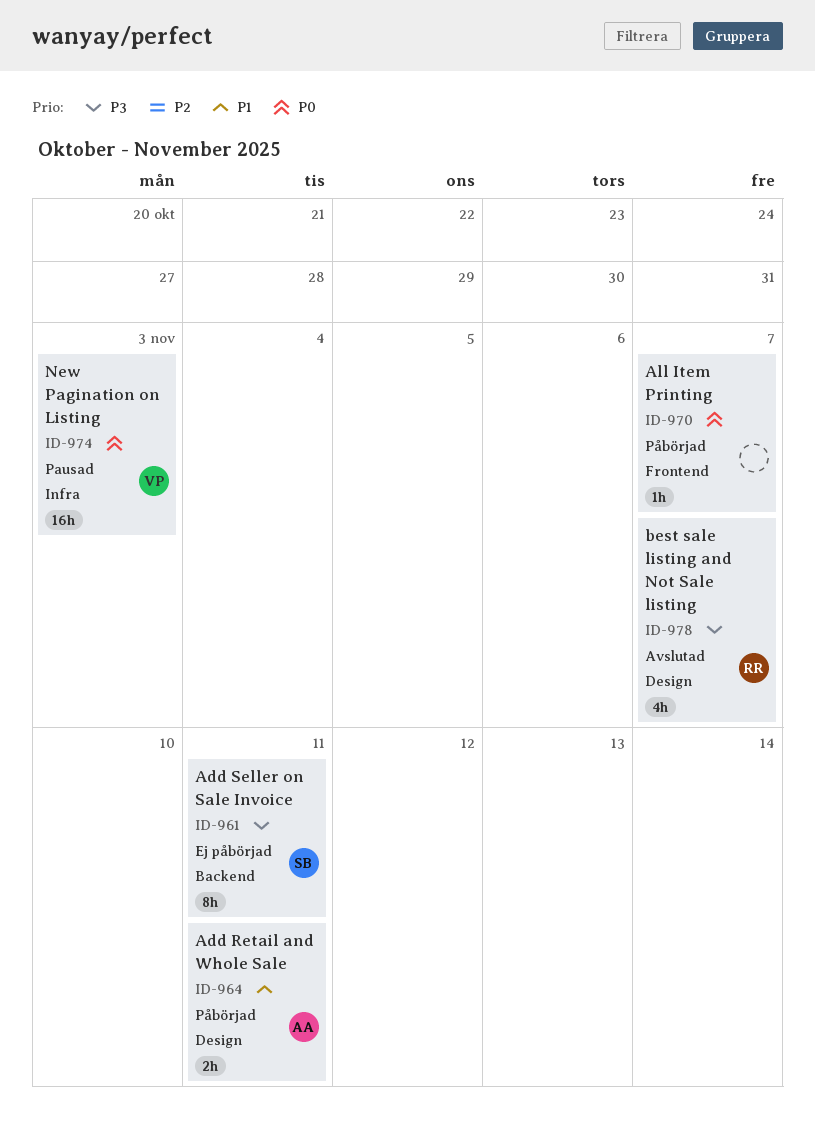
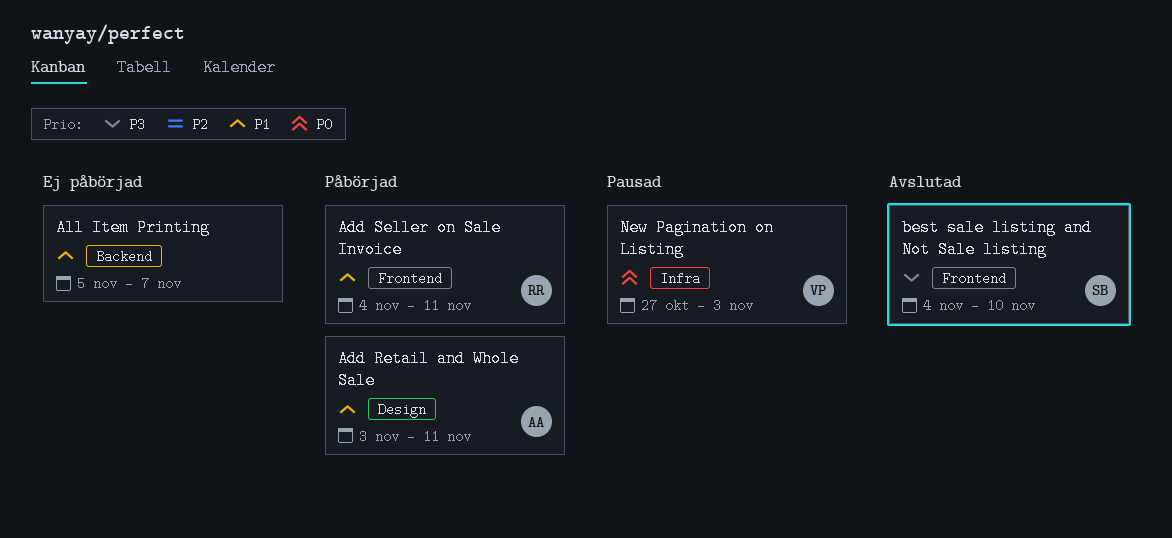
Add Seller on Sale Invoice, status: Ej påbörjad -> Påbörjad
Add Seller on Sale Invoice, owner: SB -> RR
Add Seller on Sale Invoice, priority: P3 -> P1
Add Seller on Sale Invoice, label: Backend -> Frontend
All Item Printing, status: Påbörjad -> Ej påbörjad
All Item Printing, priority: P0 -> P1
All Item Printing, label: Frontend -> Backend
best sale listing and Not Sale listing, owner: RR -> SB
best sale listing and Not Sale listing, label: Design -> Frontend
best sale listing and Not Sale listing, due: Nov 7 -> Nov 10

